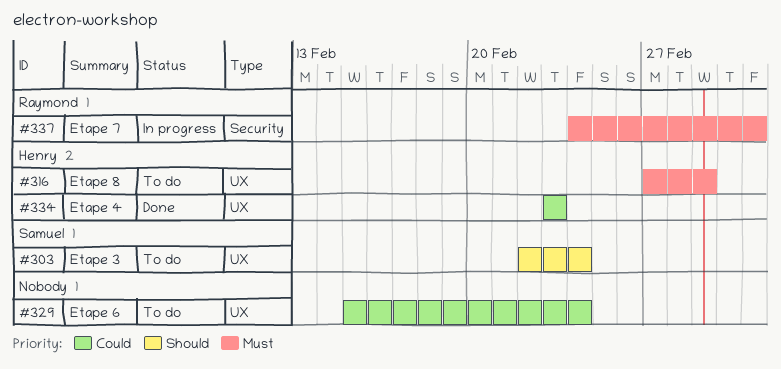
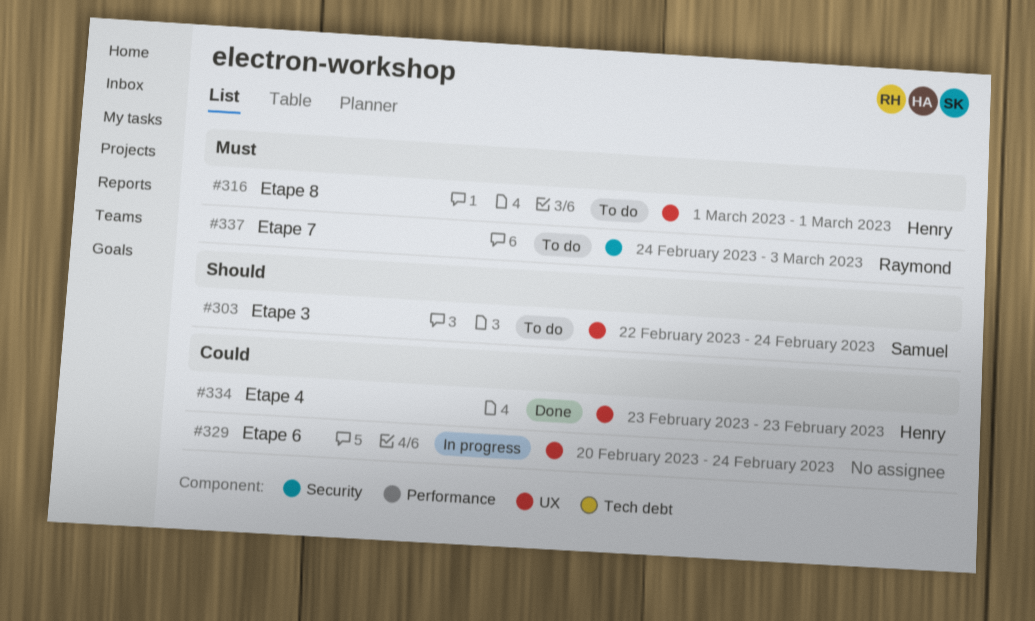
#316, start: Feb 27 -> Mar 1
#329, status: To do -> In progress
#329, start: Feb 15 -> Feb 20
#337, status: In progress -> To do

